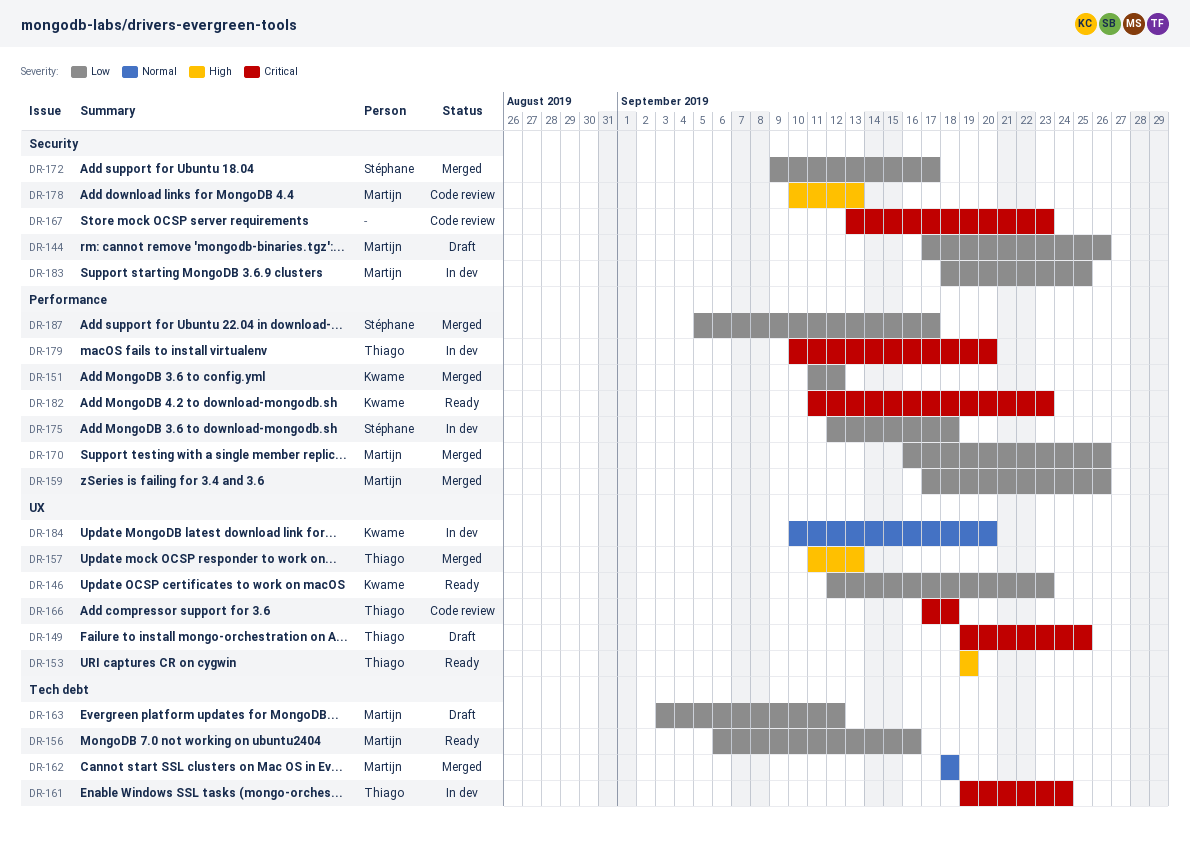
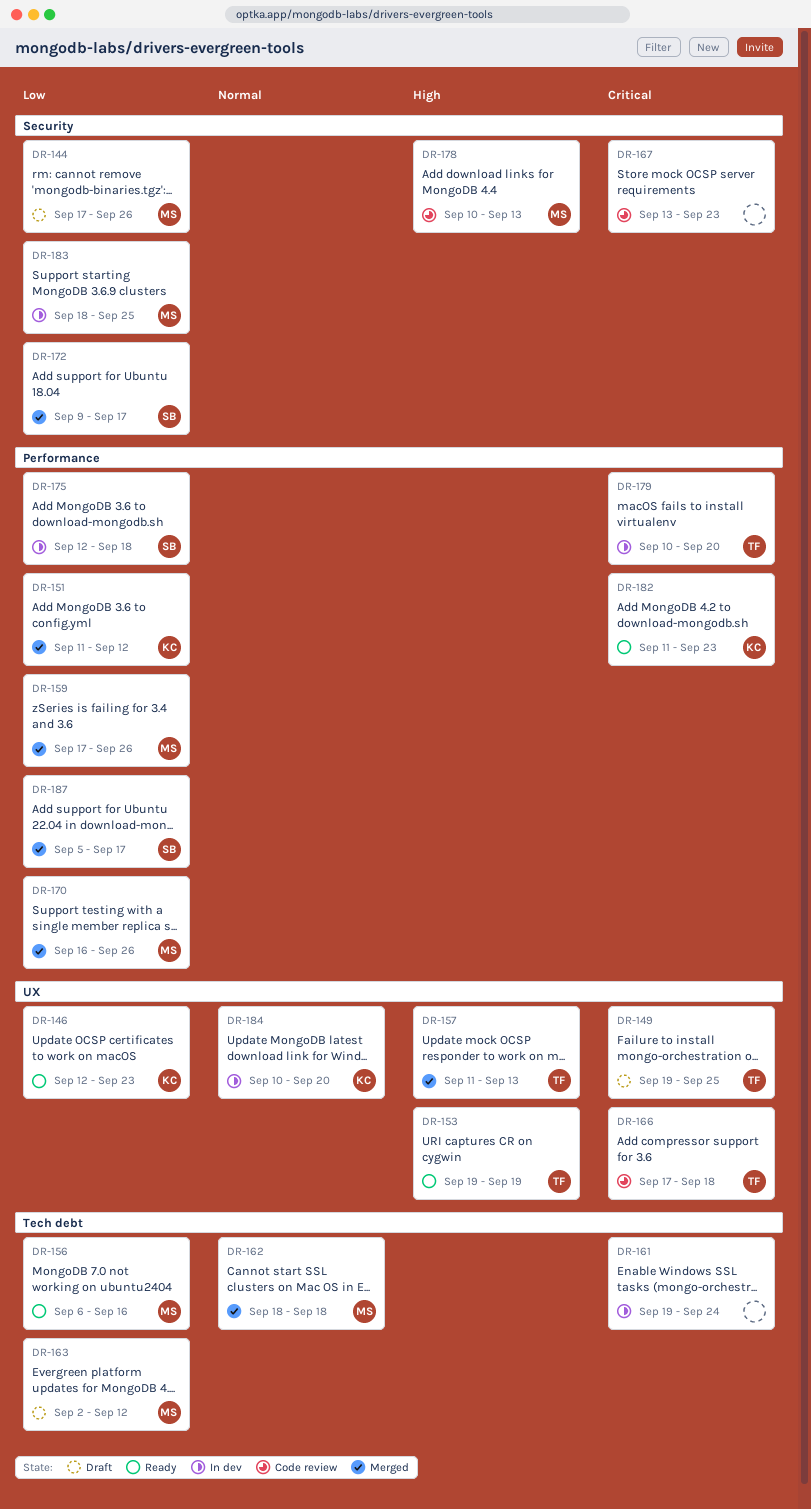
DR-161, owner: Thiago -> none
DR-163, start: Sep 3 -> Sep 2

